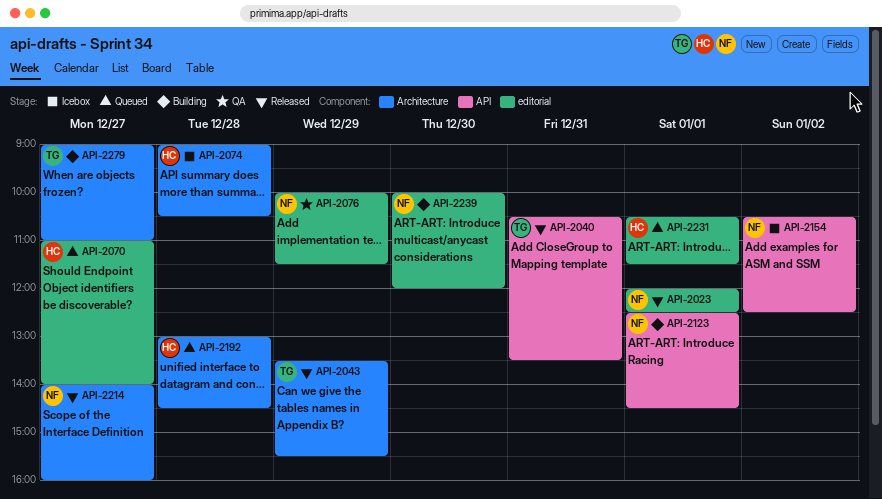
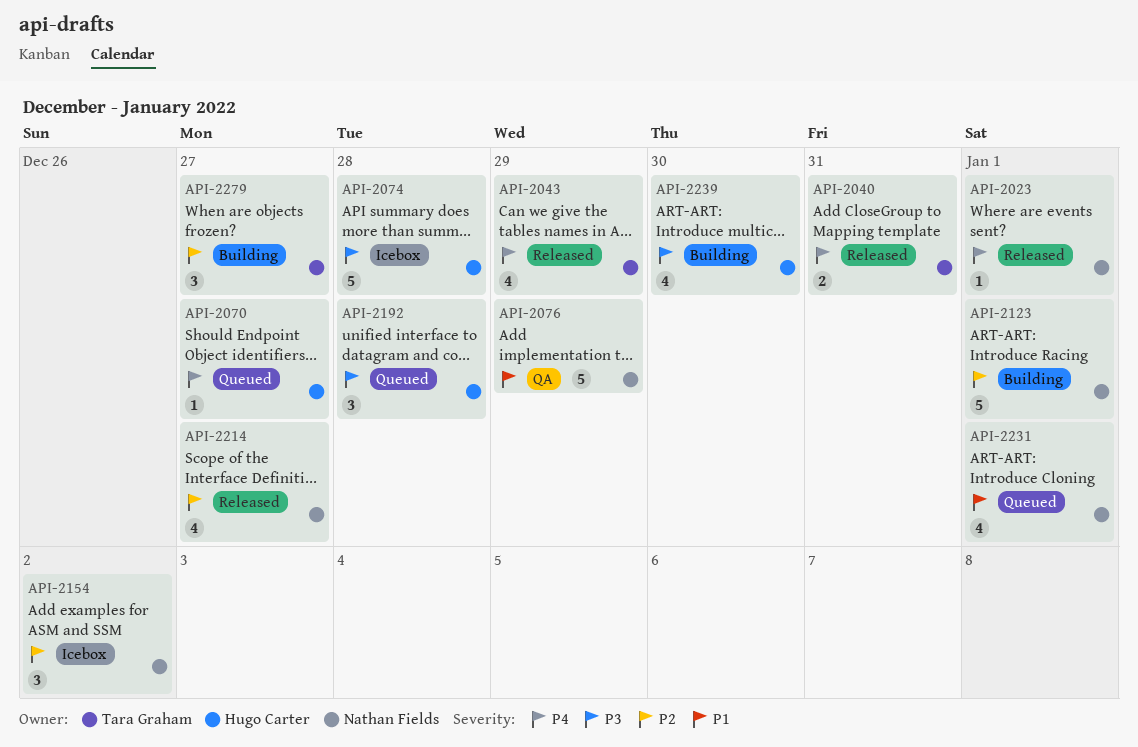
API-2231, owner: Hugo Carter -> Nathan Fields
API-2239, owner: Nathan Fields -> Hugo Carter

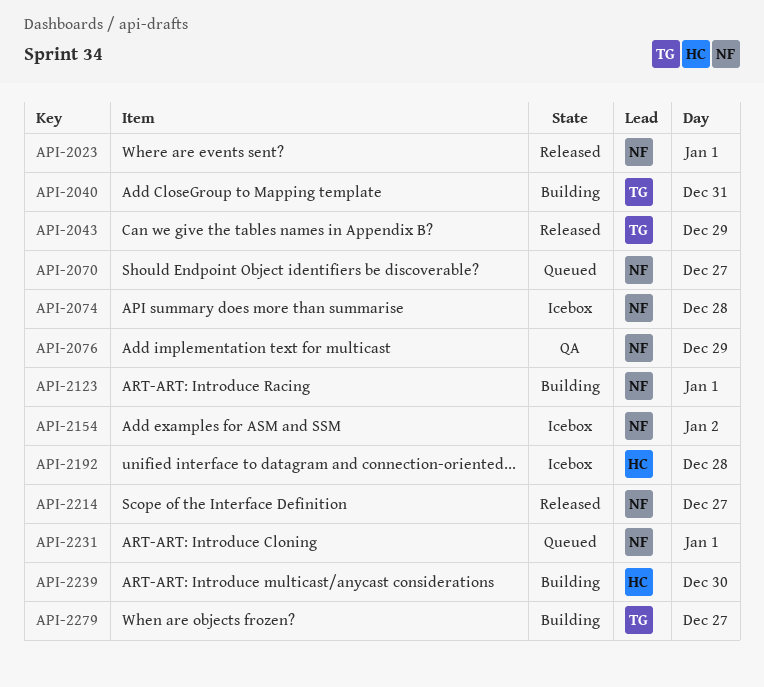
API-2040, status: Released -> Building
API-2070, owner: Hugo Carter -> Nathan Fields
API-2074, owner: Hugo Carter -> Nathan Fields
API-2192, status: Queued -> Icebox

